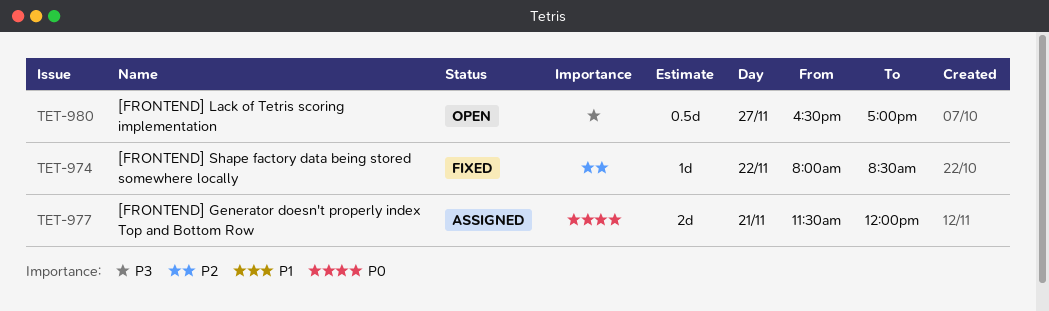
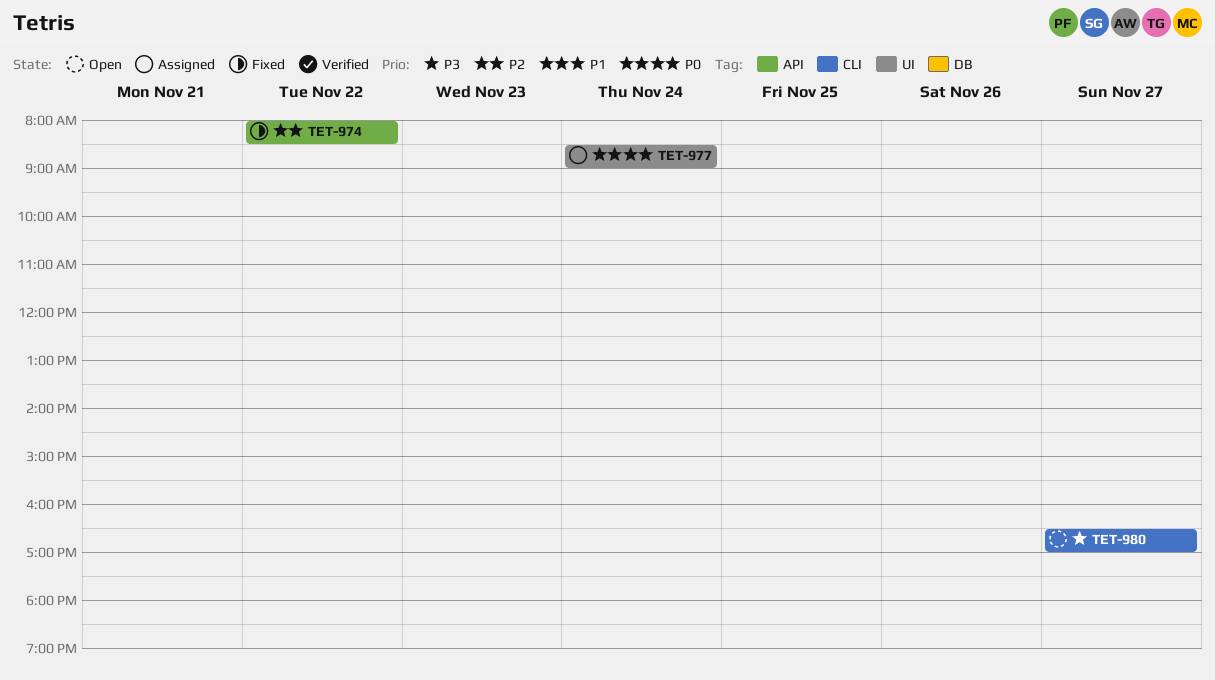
TET-977, day: Nov 21 -> Nov 24
TET-977, begins: 11:30 -> 08:30
TET-977, ends: 12:00 -> 09:00

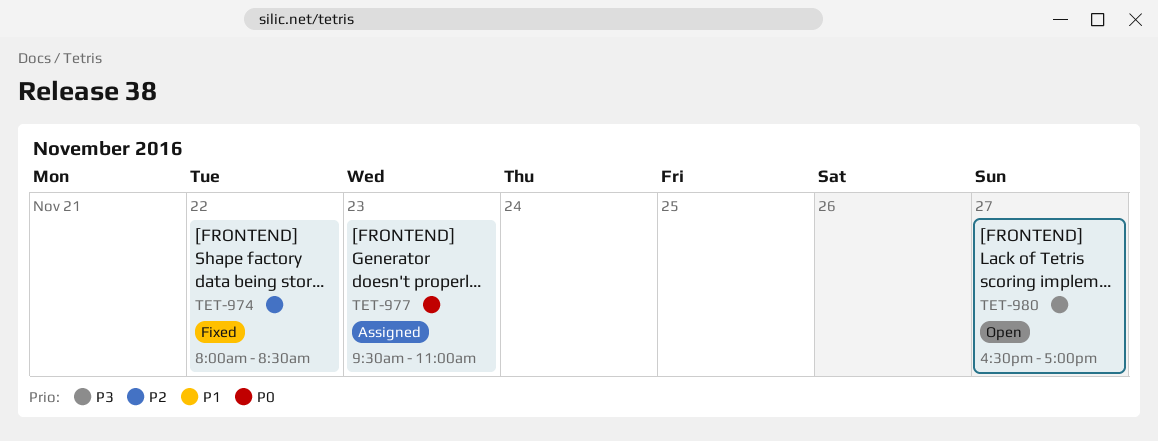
TET-977, day: Nov 24 -> Nov 23
TET-977, begins: 08:30 -> 09:30
TET-977, ends: 09:00 -> 11:00

